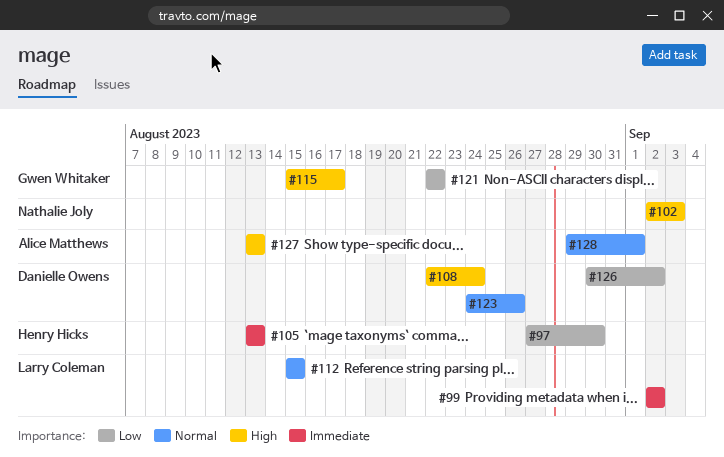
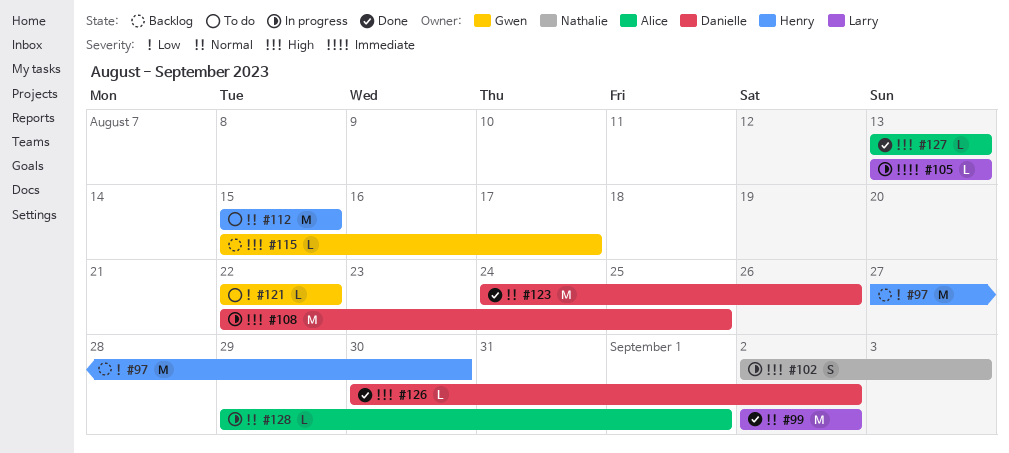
#99, priority: Immediate -> Normal
#105, owner: Henry Hicks -> Larry Coleman
#108, due: Aug 24 -> Aug 25
#112, owner: Larry Coleman -> Henry Hicks
#126, priority: Low -> High

